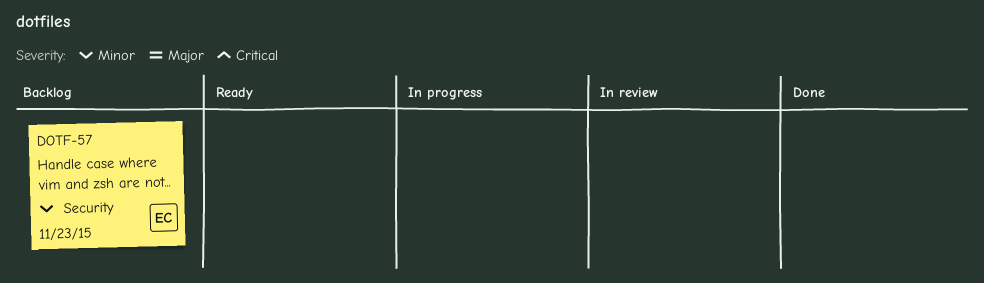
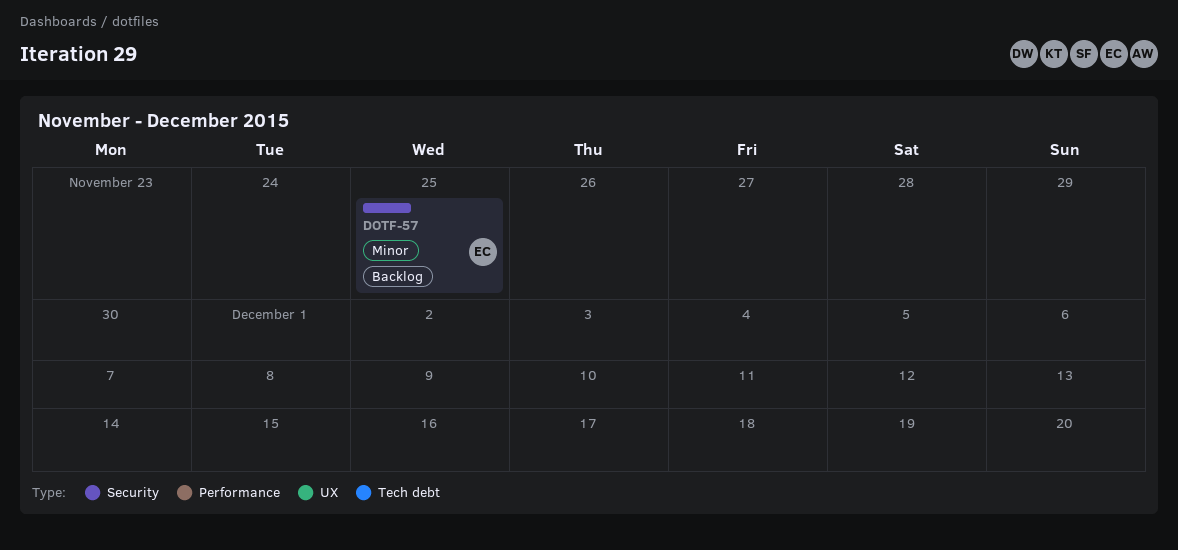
DOTF-57, due: Nov 23 -> Nov 25

